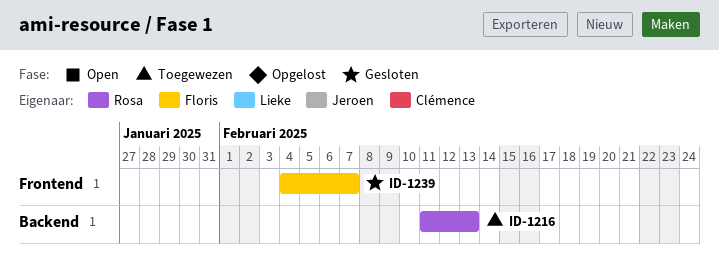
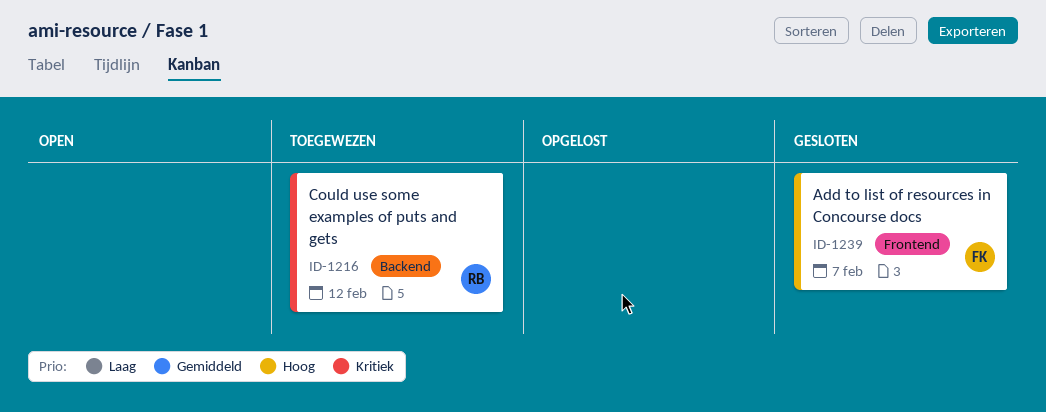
ID-1216, due: Feb 13 -> Feb 12

